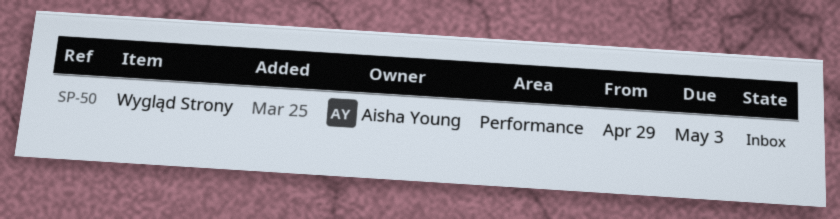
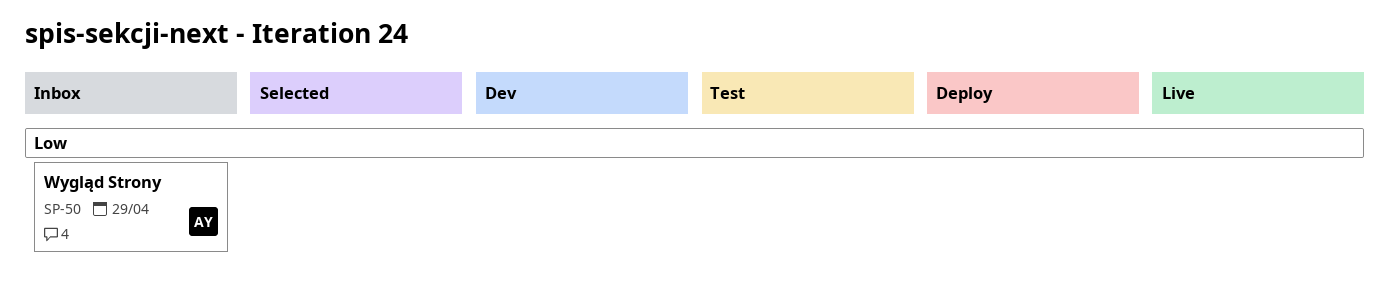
SP-50, due: May 3 -> Apr 29

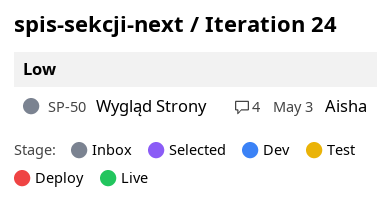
SP-50, due: Apr 29 -> May 3

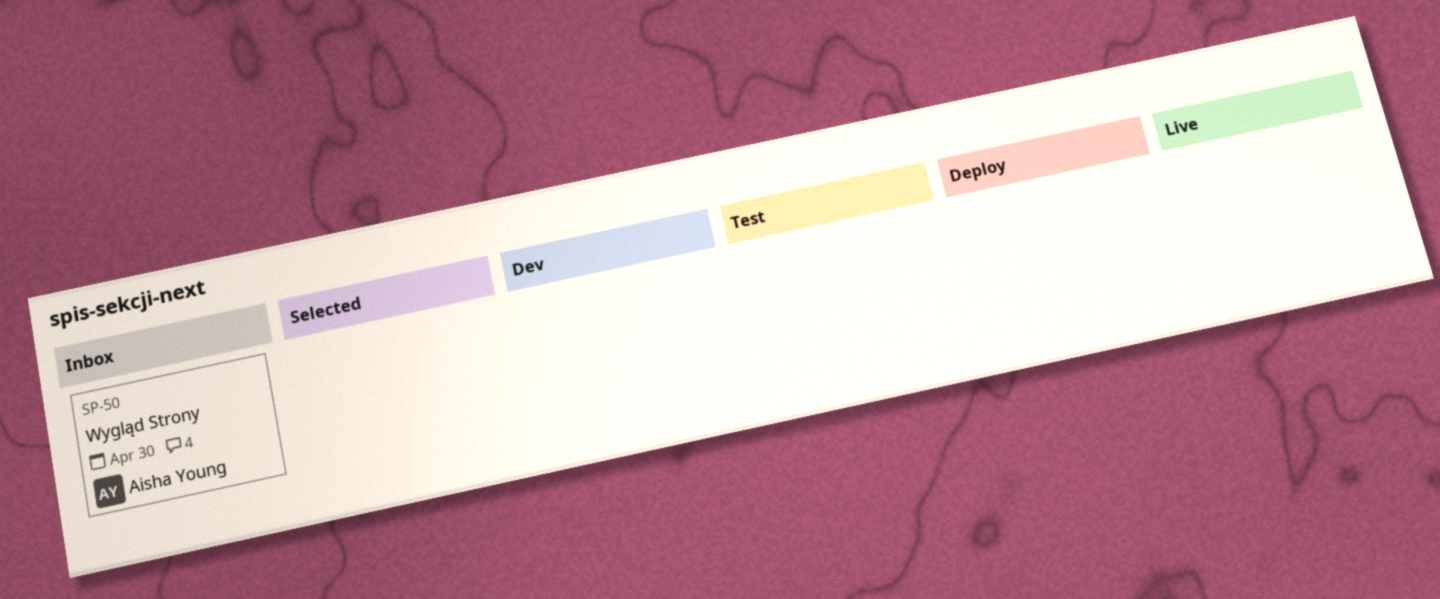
SP-50, due: May 3 -> Apr 30

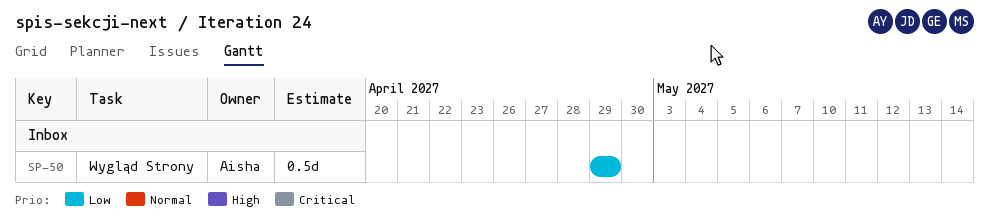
SP-50, due: Apr 30 -> Apr 29

